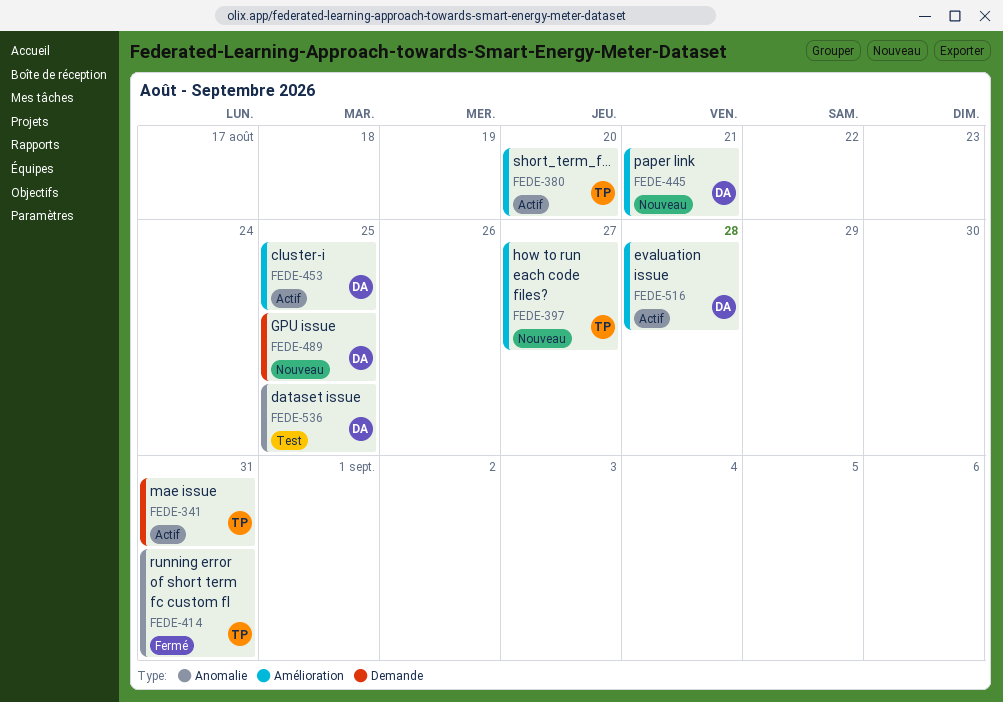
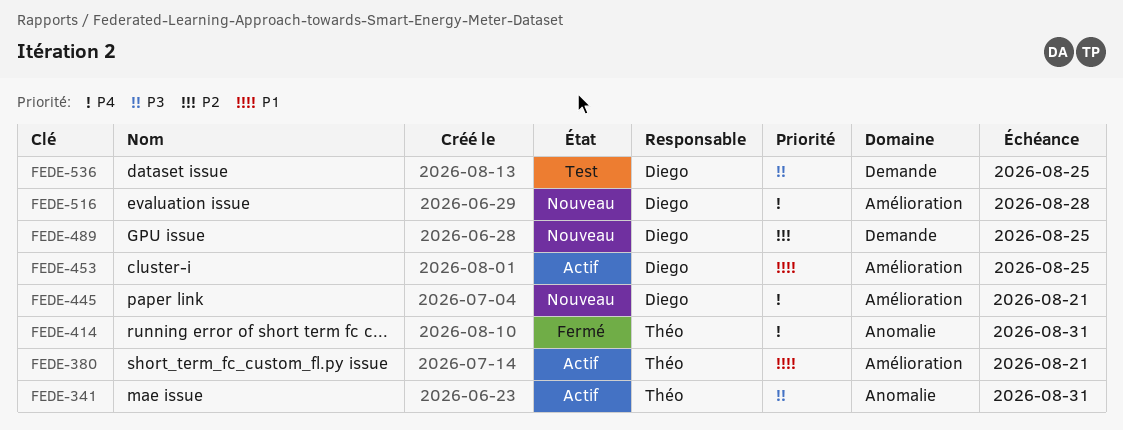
FEDE-341, label: Demande -> Anomalie
FEDE-380, due: Aug 20 -> Aug 21
FEDE-397: present -> none
FEDE-516, status: Actif -> Nouveau
FEDE-536, label: Anomalie -> Demande

